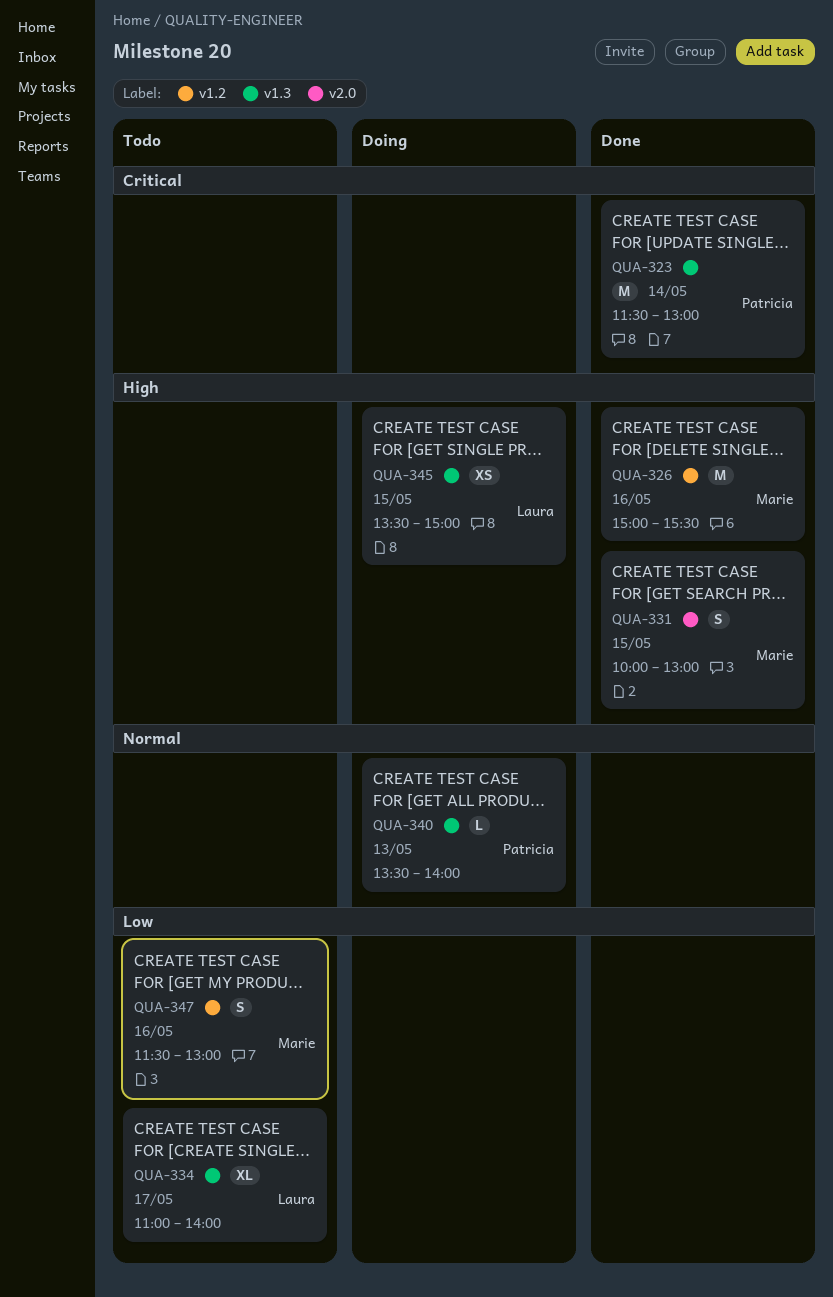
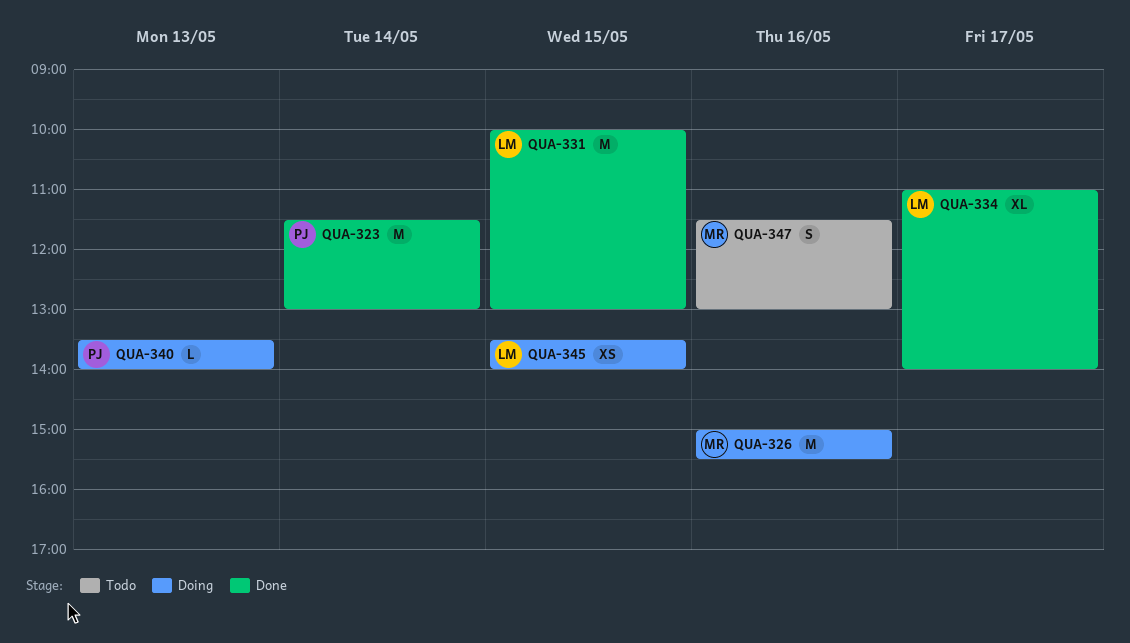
QUA-326, status: Done -> Doing
QUA-331, owner: Marie -> Laura
QUA-331, estimate: S -> M
QUA-334, status: Todo -> Done
QUA-345, ends: 15:00 -> 14:00

